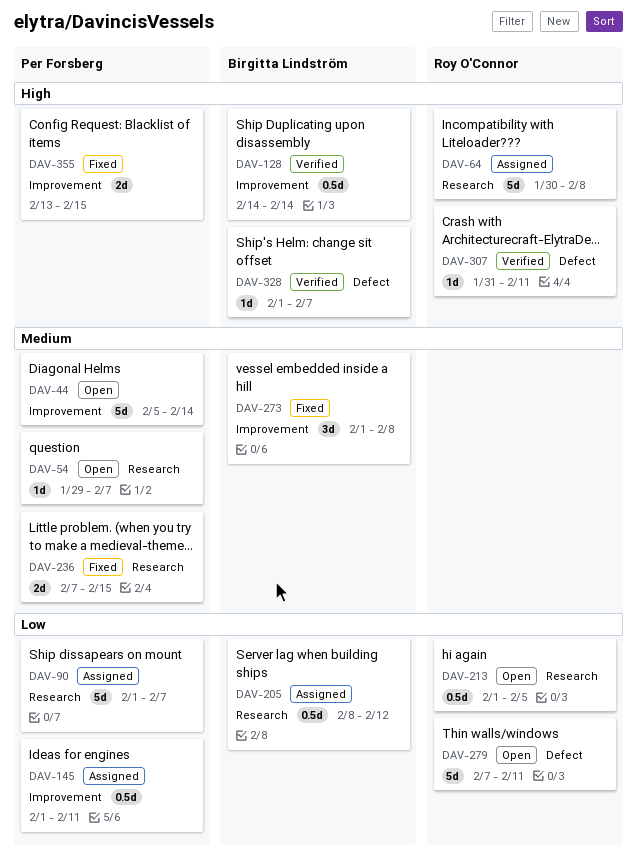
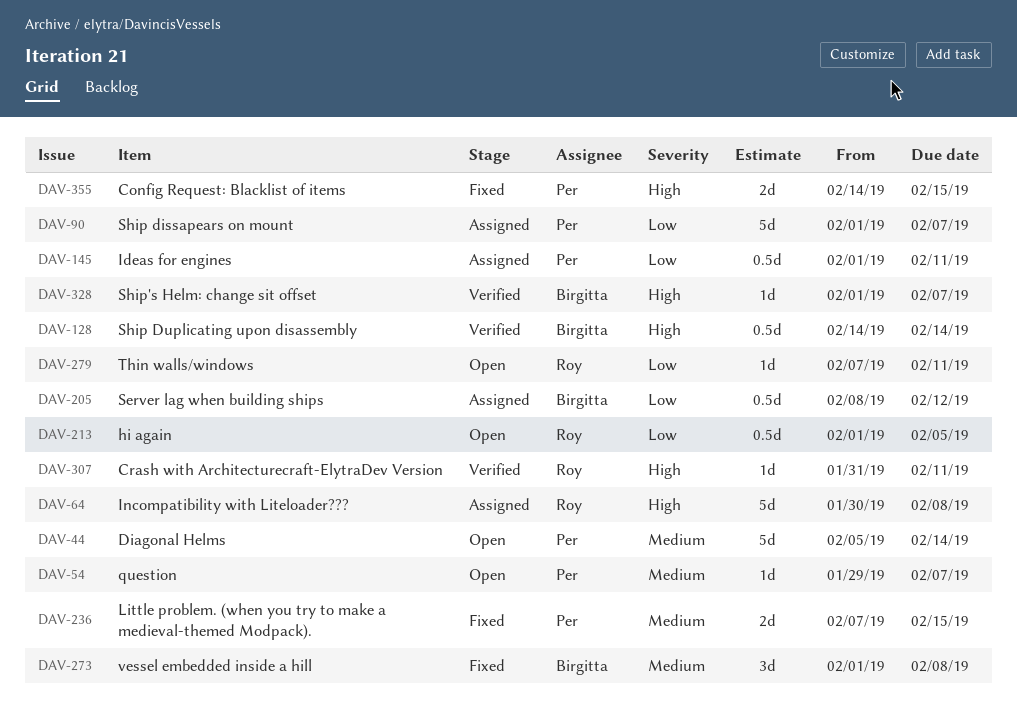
DAV-279, estimate: 5d -> 1d
DAV-355, start: Feb 13 -> Feb 14

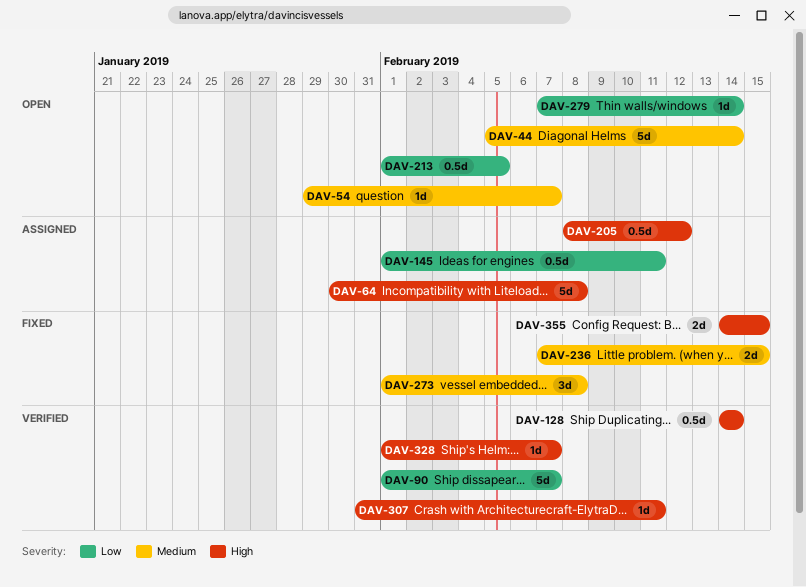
DAV-90, status: Assigned -> Verified
DAV-205, priority: Low -> High
DAV-279, due: Feb 11 -> Feb 14

